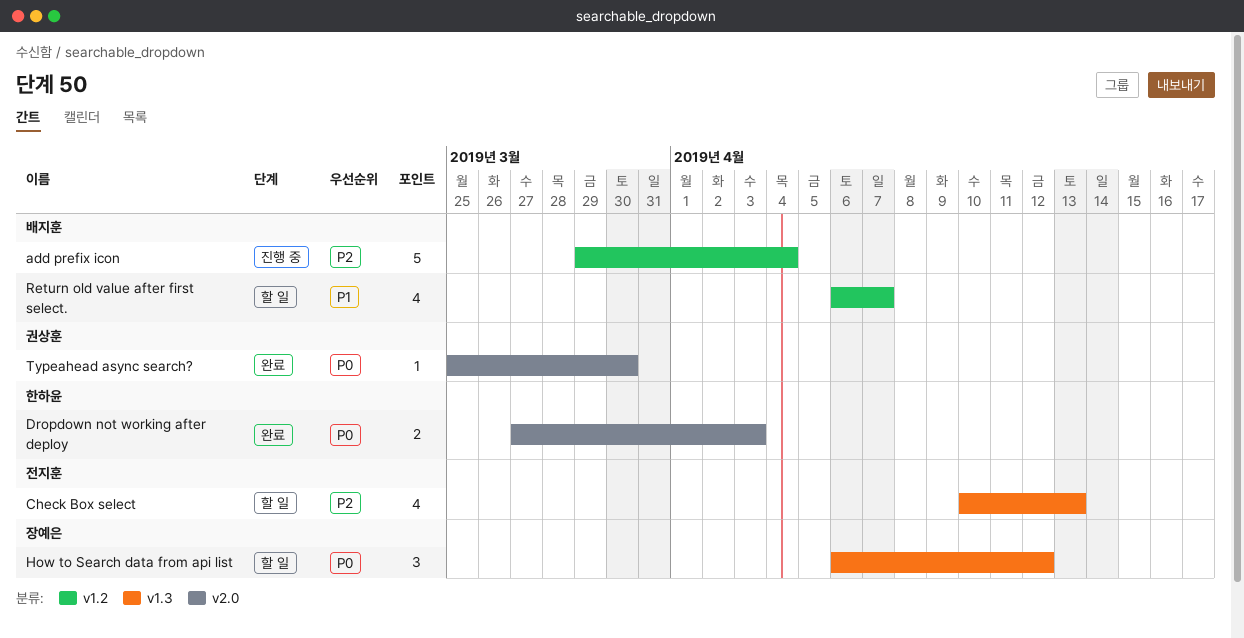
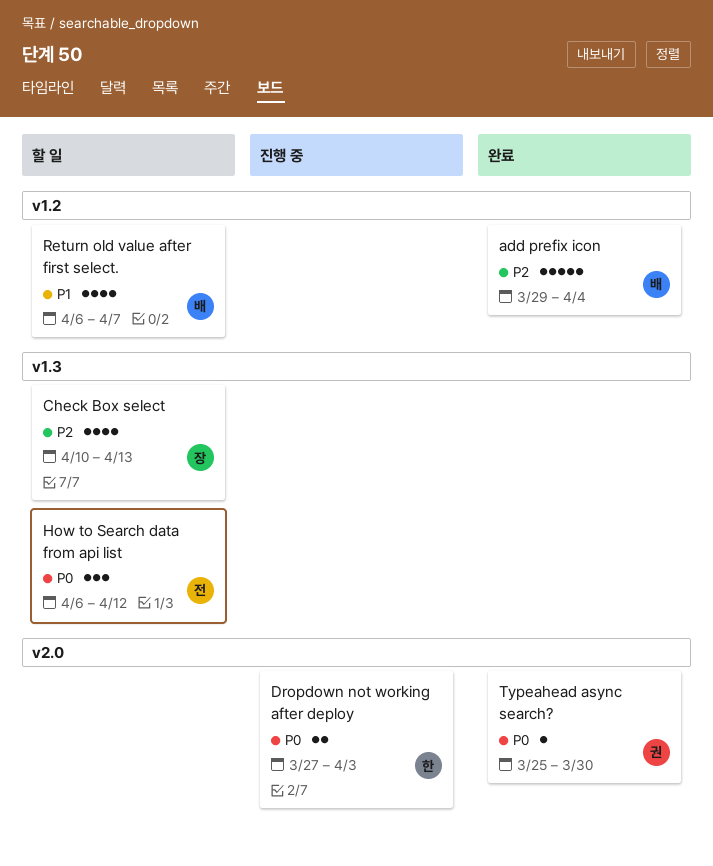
add prefix icon, status: 진행 중 -> 완료
Check Box select, owner: 전지훈 -> 장예은
Dropdown not working after deploy, status: 완료 -> 진행 중
How to Search data from api list, owner: 장예은 -> 전지훈

